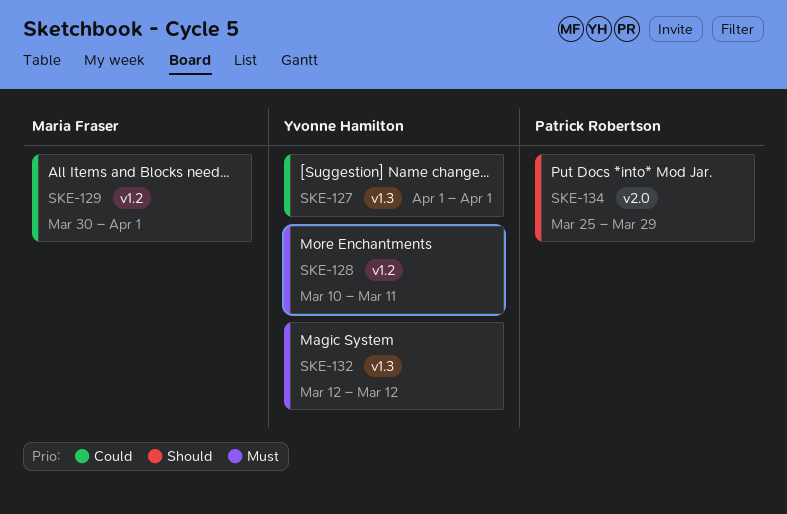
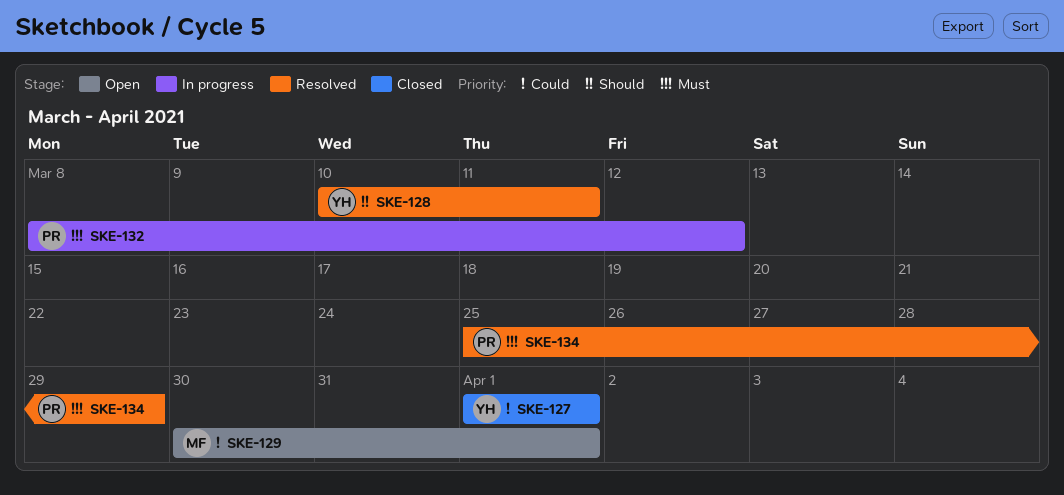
SKE-128, priority: Must -> Should
SKE-132, owner: Yvonne Hamilton -> Patrick Robertson
SKE-132, start: Mar 12 -> Mar 8
SKE-134, priority: Should -> Must

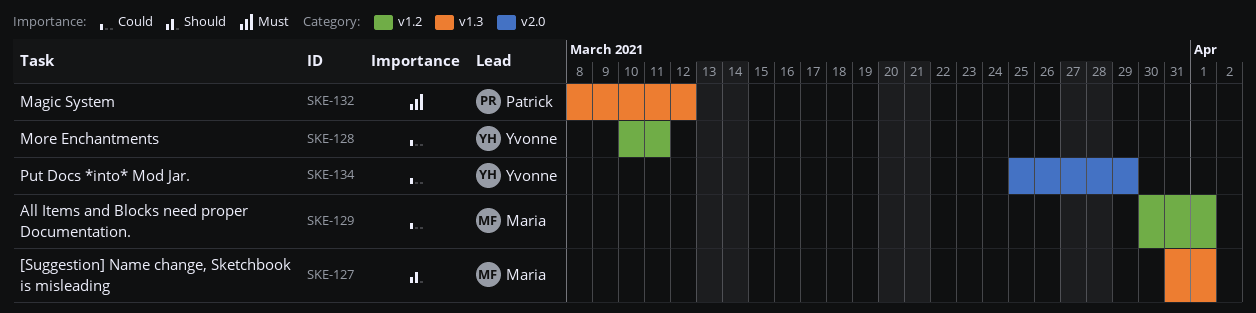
SKE-127, owner: Yvonne -> Maria
SKE-127, priority: Could -> Should
SKE-127, start: Apr 1 -> Mar 31
SKE-128, priority: Should -> Could
SKE-134, owner: Patrick -> Yvonne
SKE-134, priority: Must -> Could

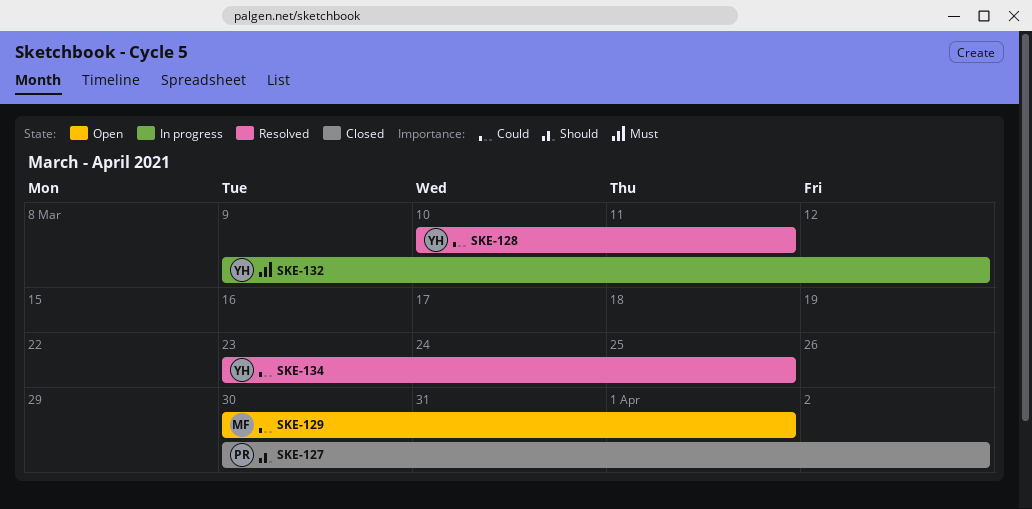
SKE-127, owner: Maria -> Patrick
SKE-127, start: Mar 31 -> Mar 30
SKE-127, due: Apr 1 -> Apr 2
SKE-132, owner: Patrick -> Yvonne
SKE-132, start: Mar 8 -> Mar 9
SKE-134, start: Mar 25 -> Mar 23
SKE-134, due: Mar 29 -> Mar 25

